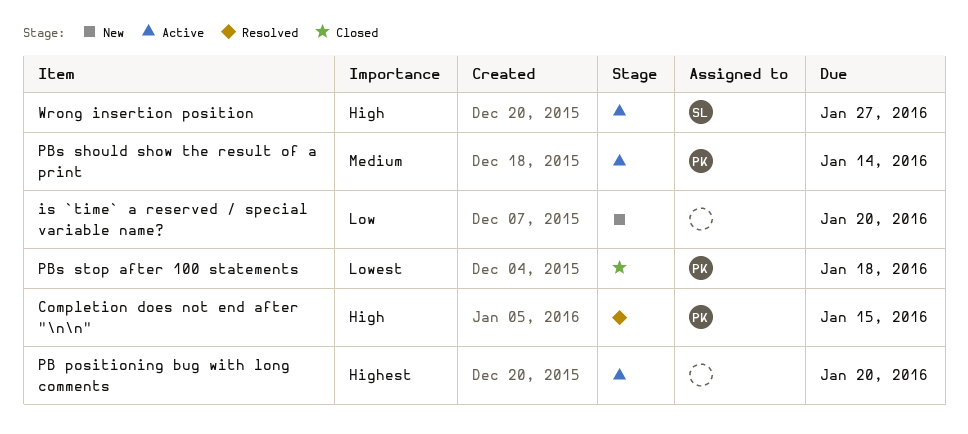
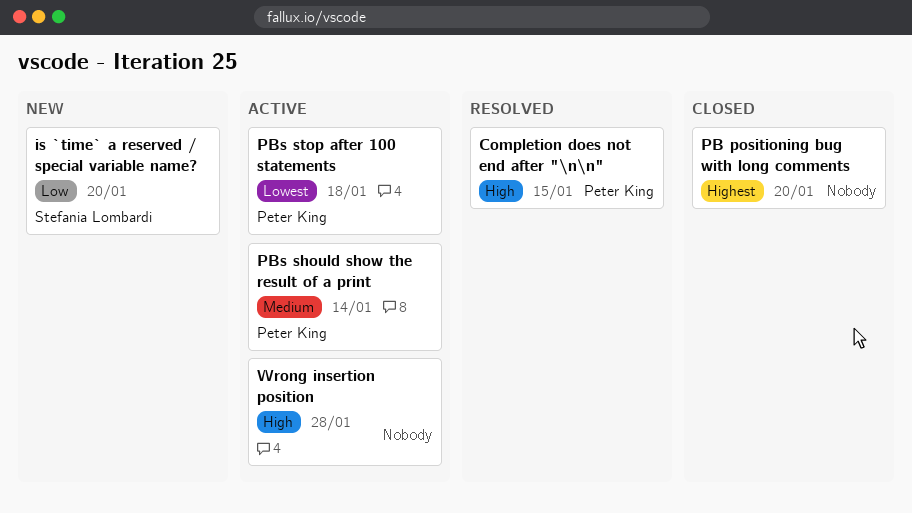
is `time` a reserved / special variable name?, owner: none -> Stefania Lombardi
PB positioning bug with long comments, status: Active -> Closed
PBs stop after 100 statements, status: Closed -> Active
Wrong insertion position, owner: Stefania Lombardi -> none
Wrong insertion position, due: Jan 27 -> Jan 28

